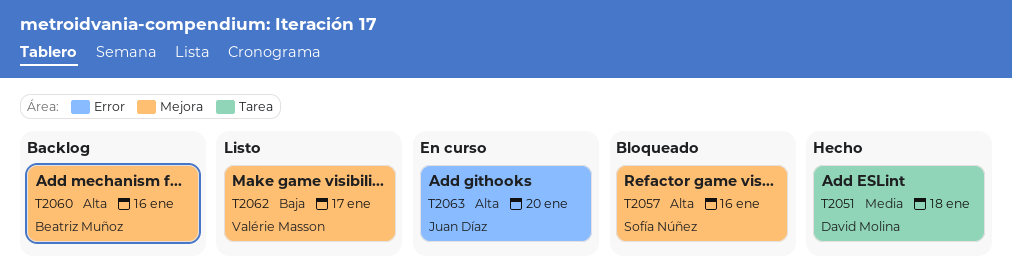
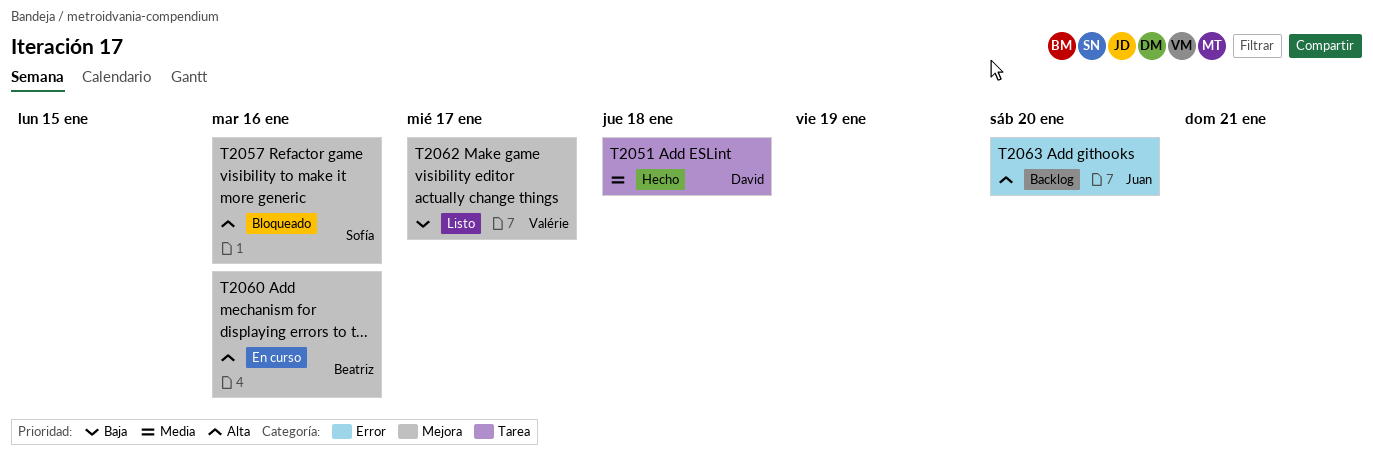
T2060, status: Backlog -> En curso
T2063, status: En curso -> Backlog

